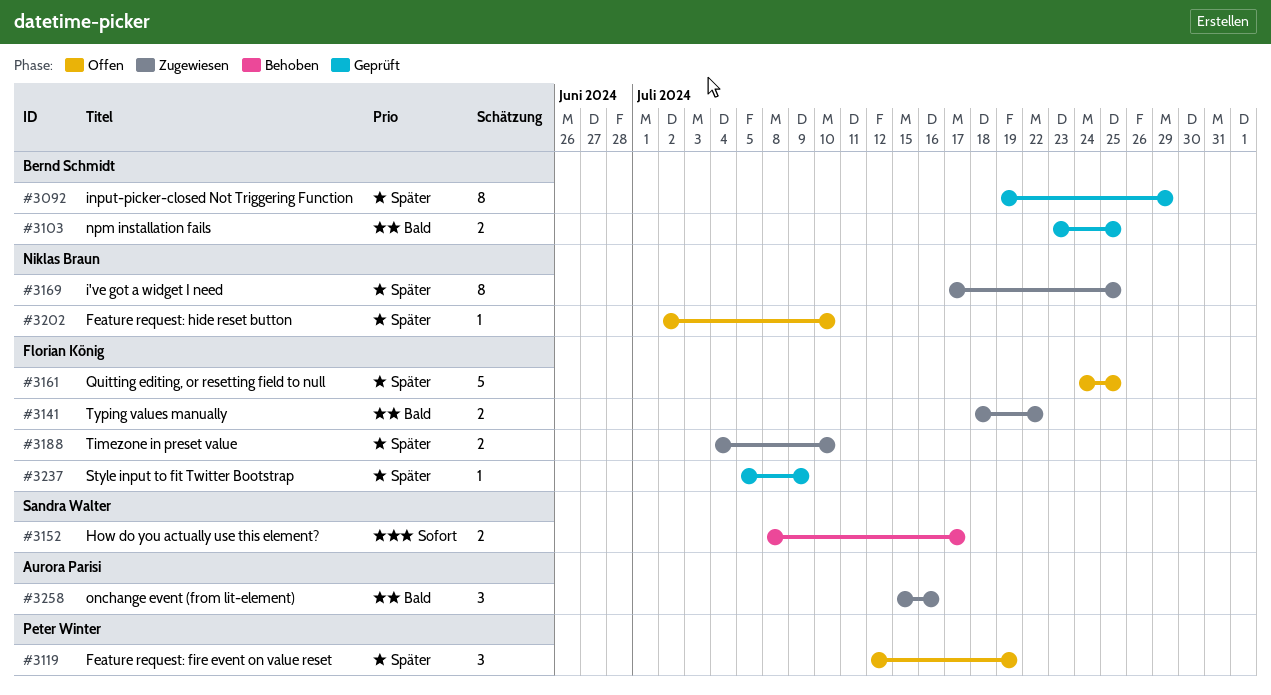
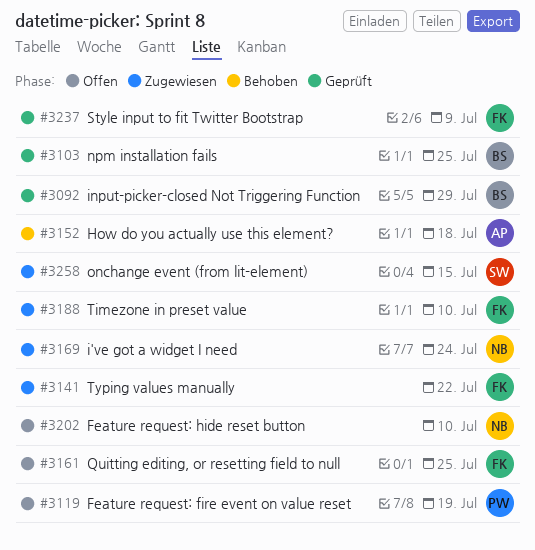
#3152, owner: Sandra Walter -> Aurora Parisi
#3152, due: Jul 17 -> Jul 18
#3169, due: Jul 25 -> Jul 24
#3258, owner: Aurora Parisi -> Sandra Walter
#3258, due: Jul 16 -> Jul 15

